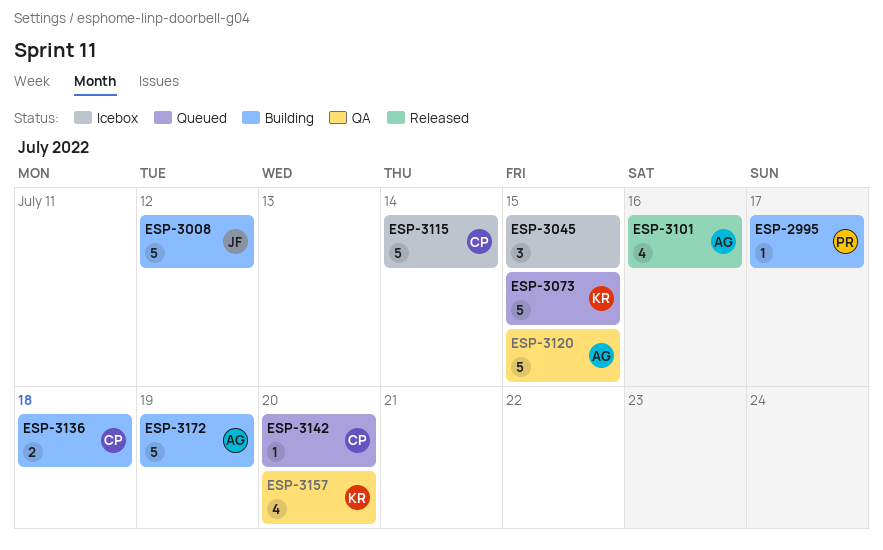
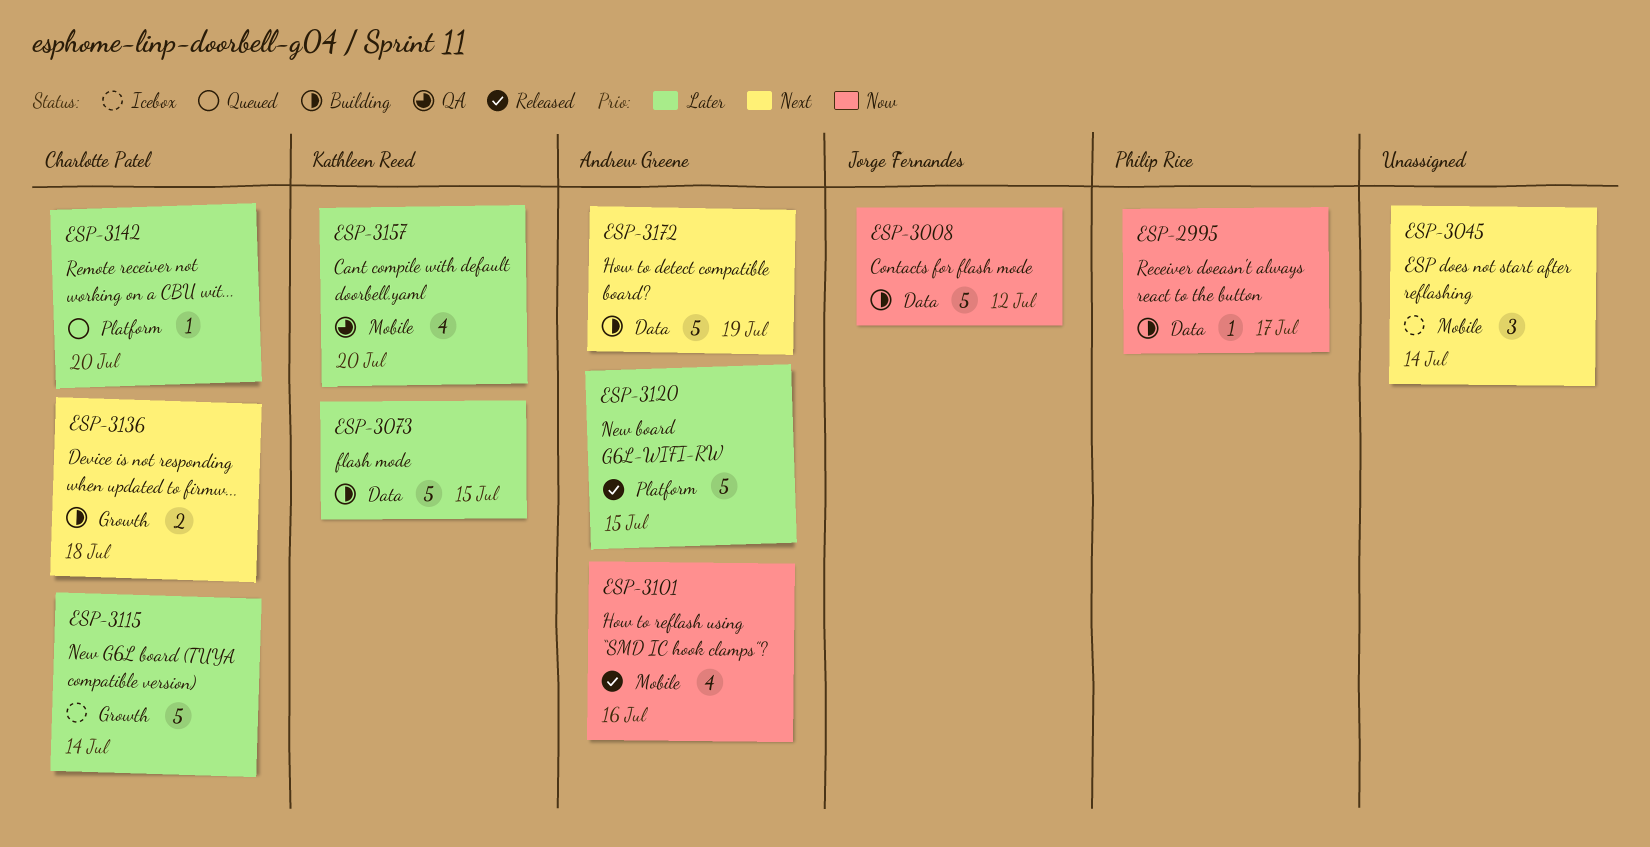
ESP-3045, due: Jul 15 -> Jul 14
ESP-3073, status: Queued -> Building
ESP-3120, status: QA -> Released

